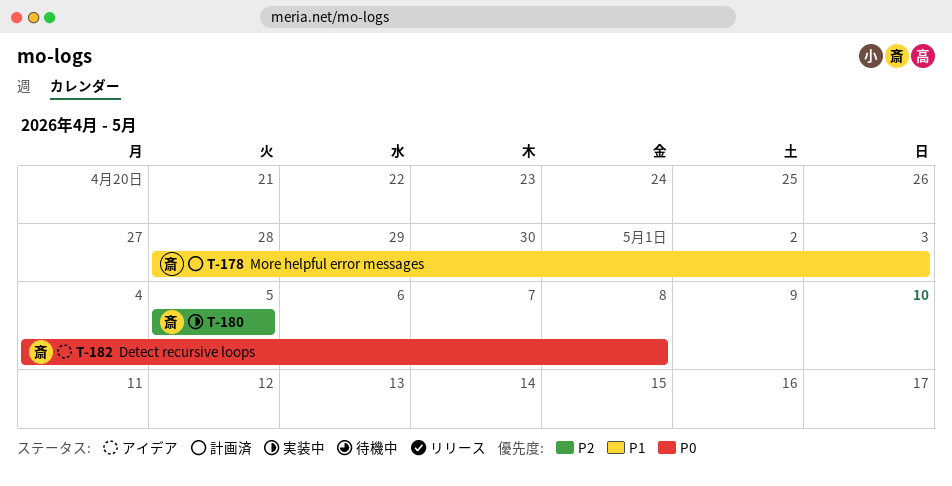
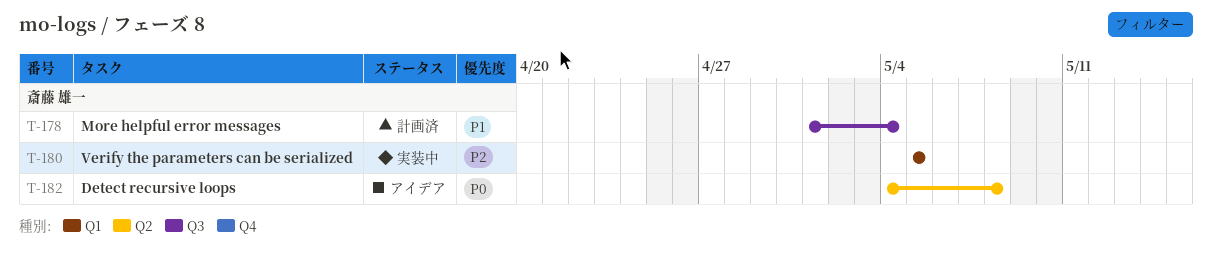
T-178, start: Apr 28 -> May 1
T-178, due: May 3 -> May 4

